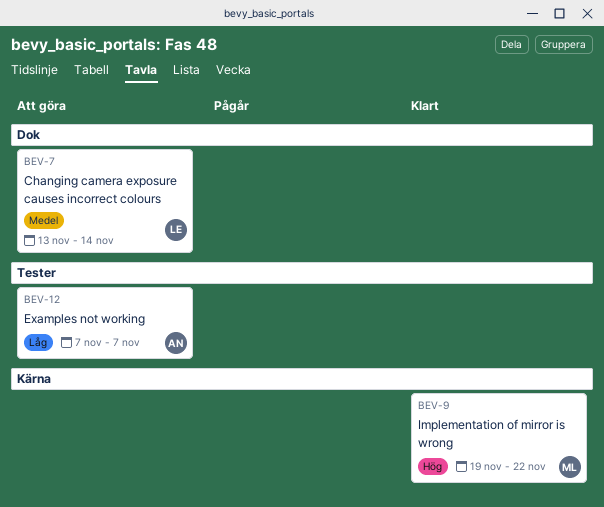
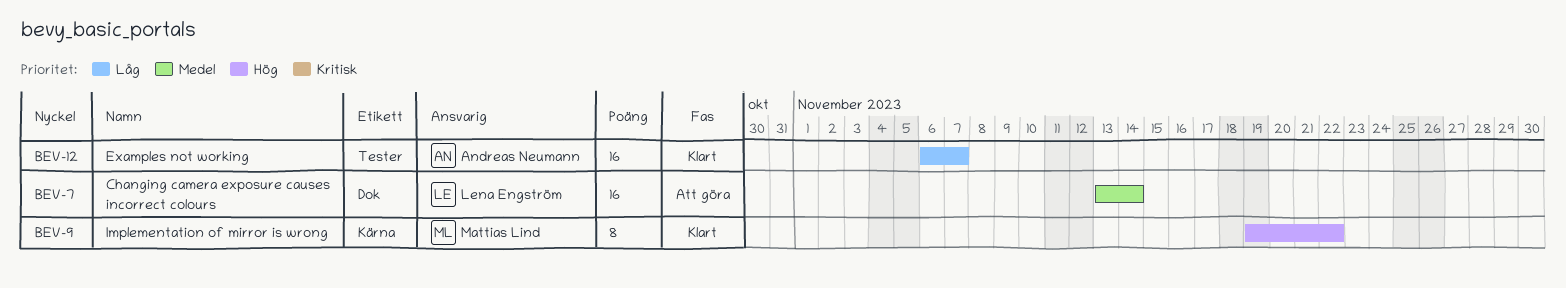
BEV-12, status: Att göra -> Klart
BEV-12, start: Nov 7 -> Nov 6

